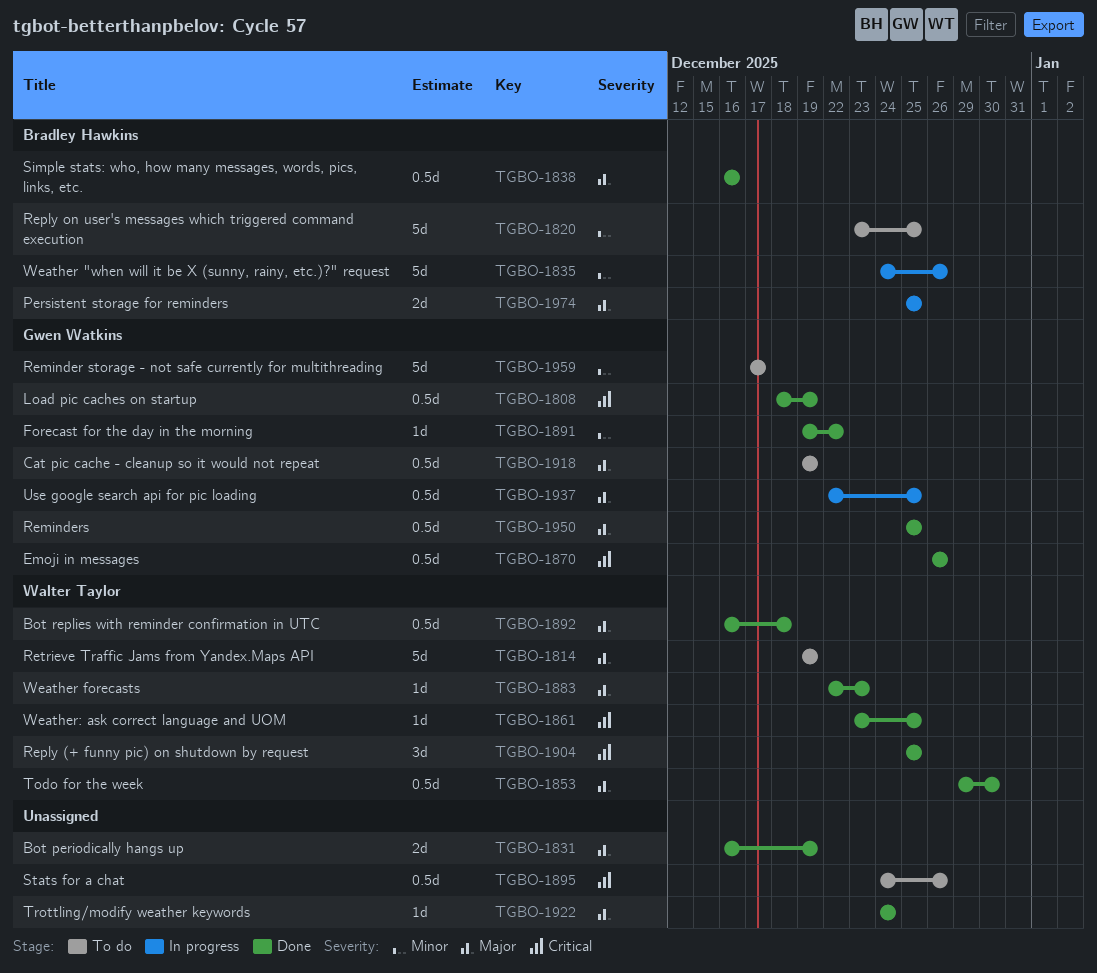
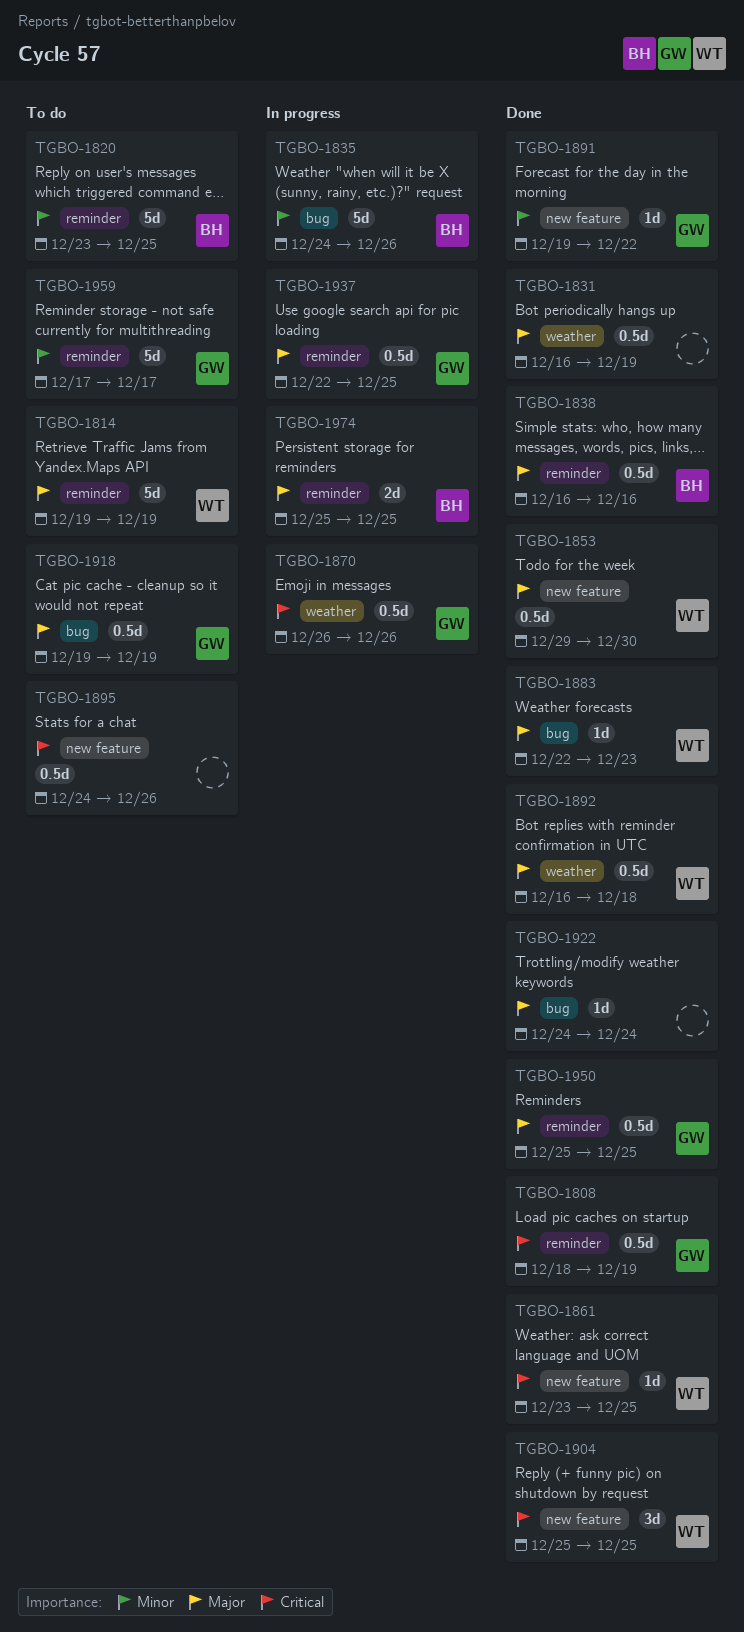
TGBO-1831, estimate: 2d -> 0.5d
TGBO-1870, status: Done -> In progress

